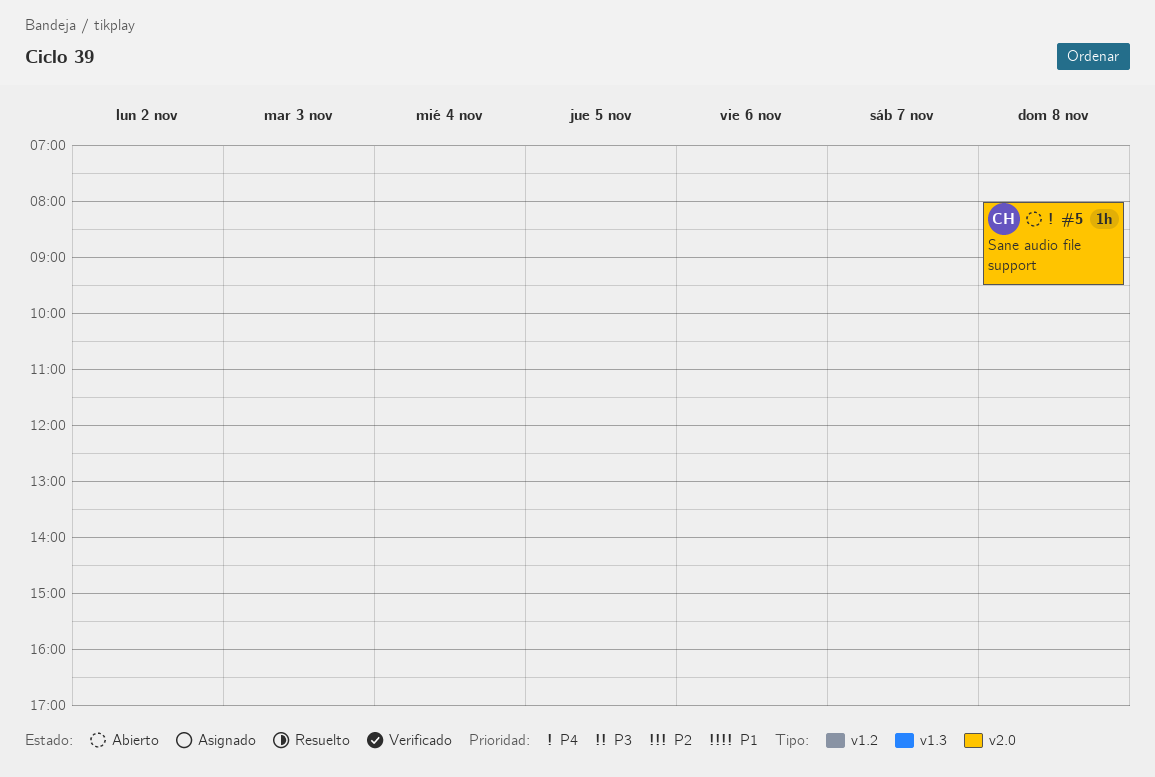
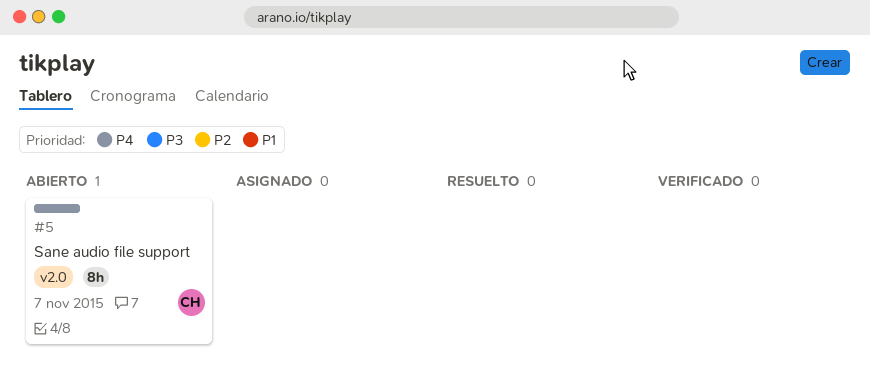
#5, estimate: 1h -> 8h
#5, day: Nov 8 -> Nov 7

